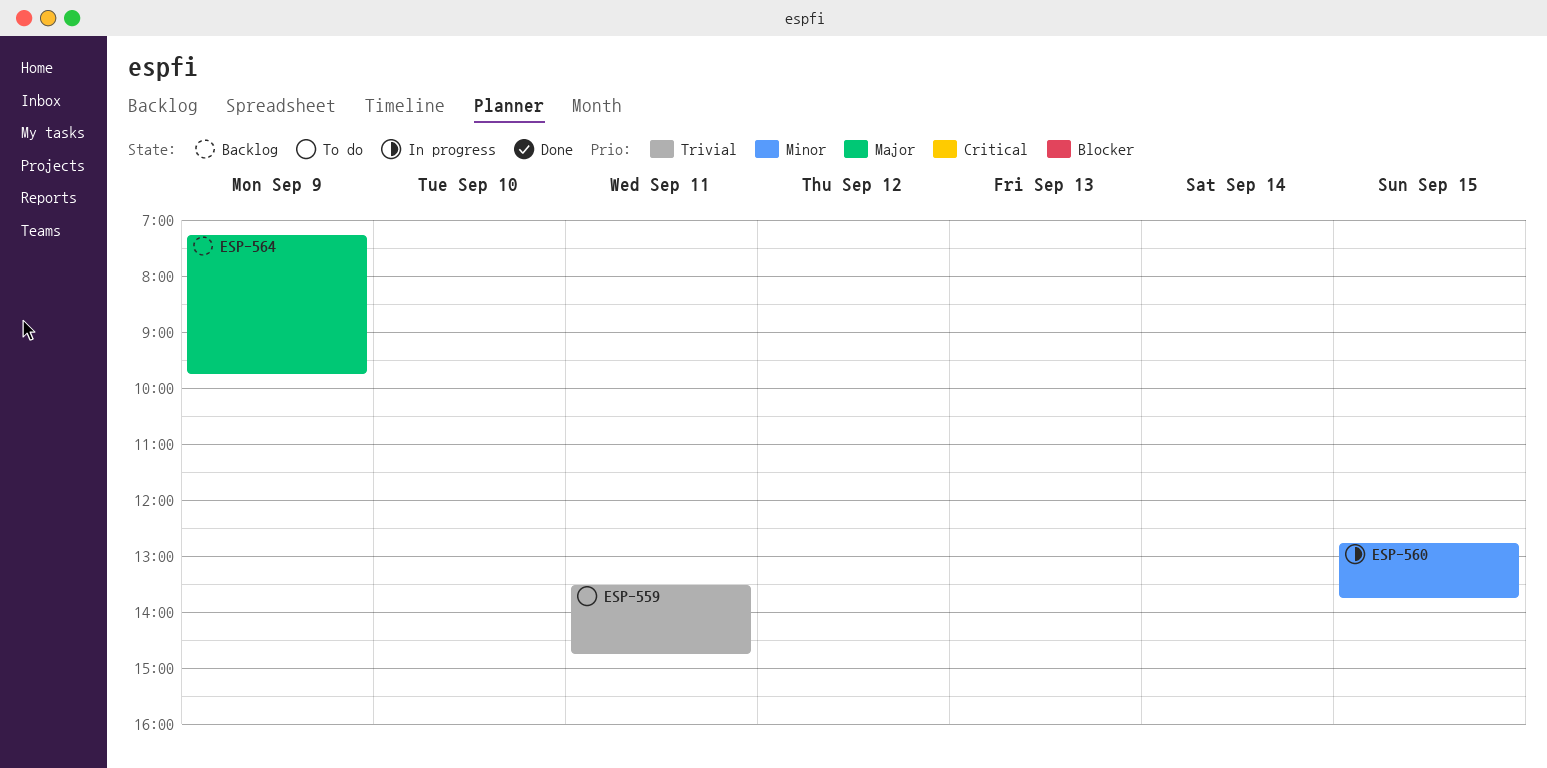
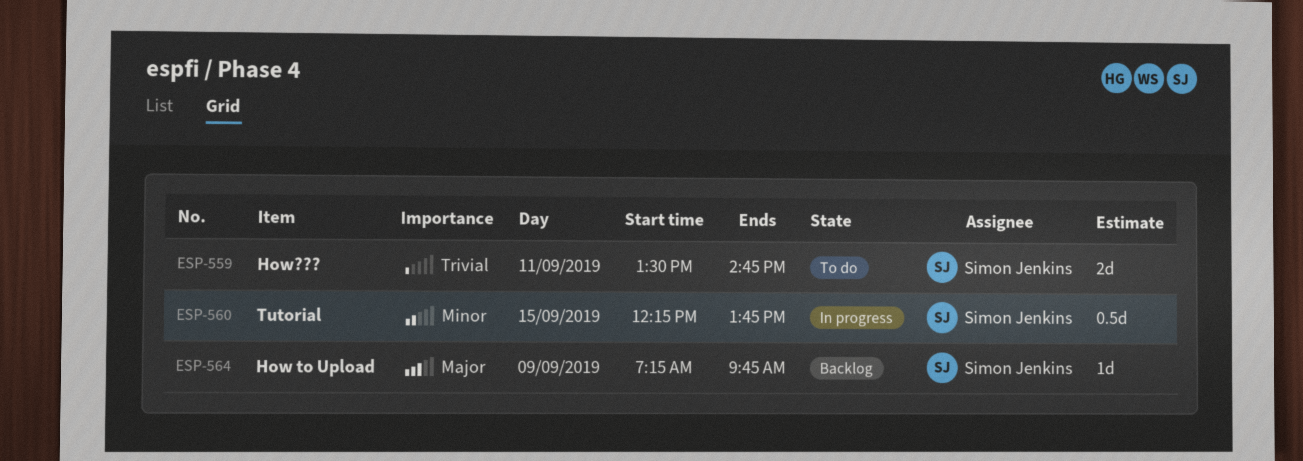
ESP-560, begins: 12:45 -> 12:15

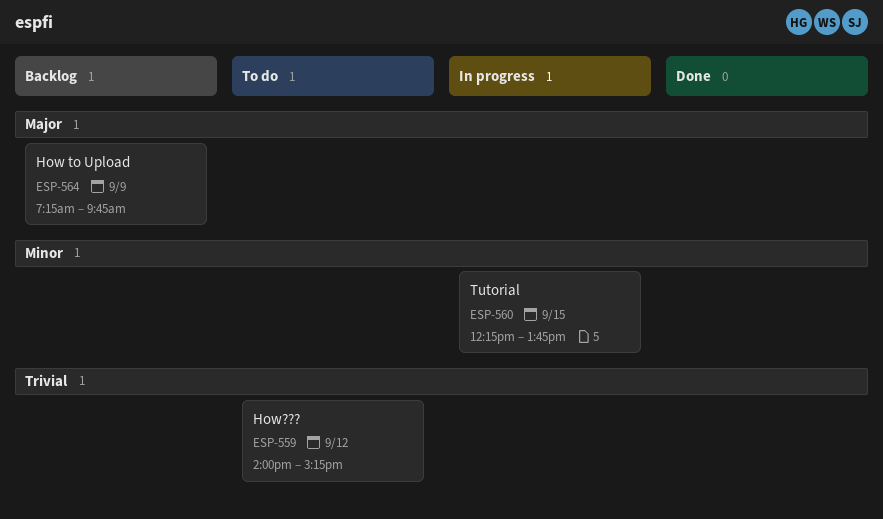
ESP-559, day: Sep 11 -> Sep 12
ESP-559, begins: 13:30 -> 14:00
ESP-559, ends: 14:45 -> 15:15

